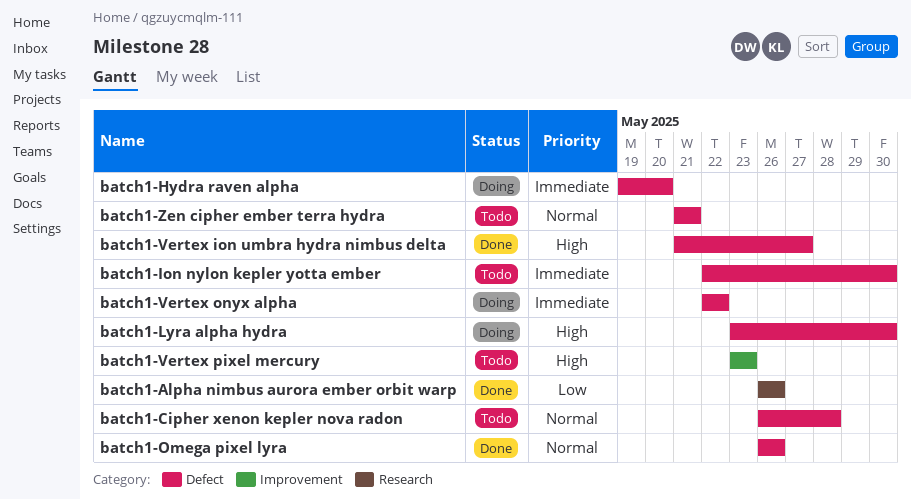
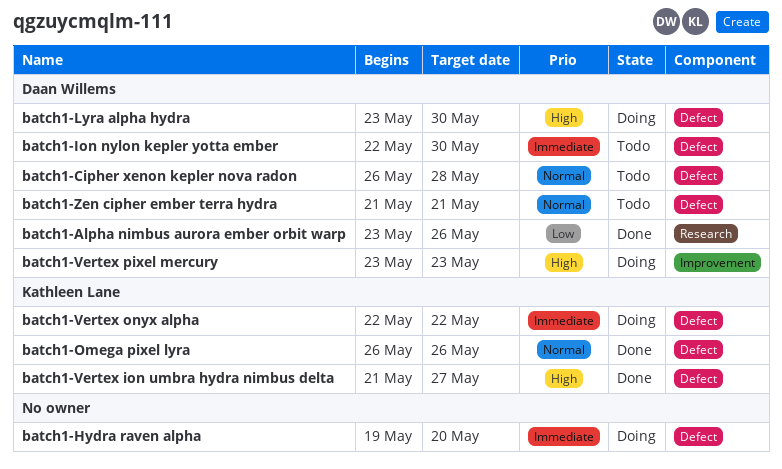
batch1-Alpha nimbus aurora ember orbit warp, start: May 26 -> May 23
batch1-Vertex pixel mercury, status: Todo -> Doing

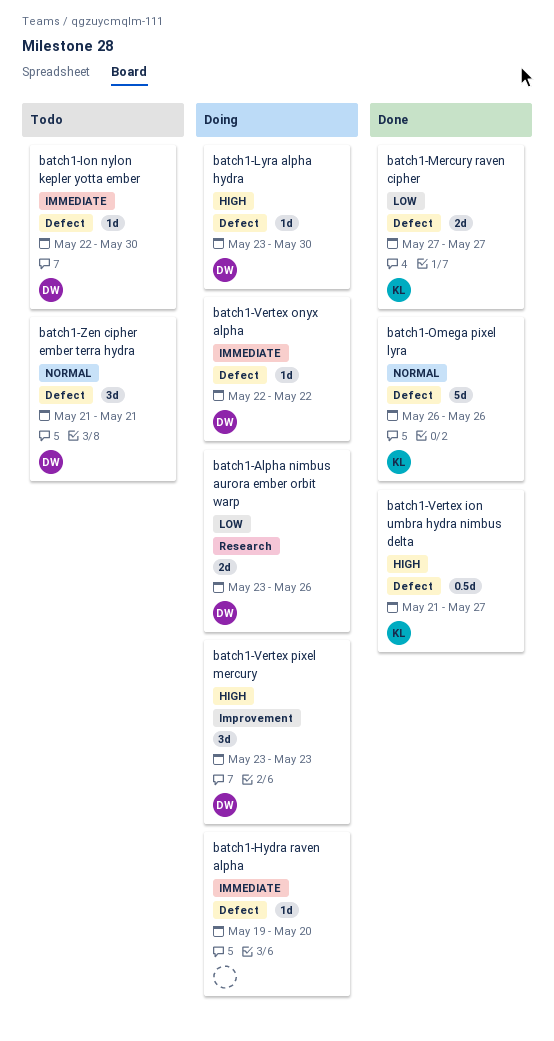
batch1-Alpha nimbus aurora ember orbit warp, status: Done -> Doing
batch1-Cipher xenon kepler nova radon: present -> none
batch1-Mercury raven cipher: none -> present
batch1-Vertex onyx alpha, owner: Kathleen Lane -> Daan Willems

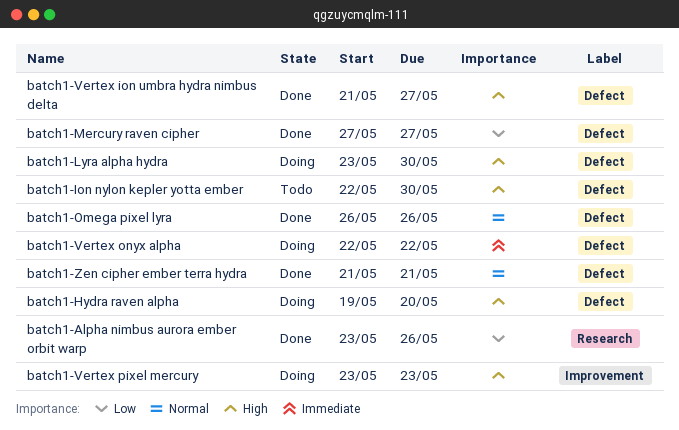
batch1-Alpha nimbus aurora ember orbit warp, status: Doing -> Done
batch1-Hydra raven alpha, priority: Immediate -> High
batch1-Ion nylon kepler yotta ember, priority: Immediate -> High
batch1-Zen cipher ember terra hydra, status: Todo -> Done

